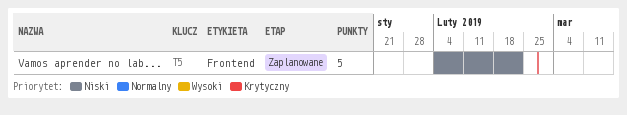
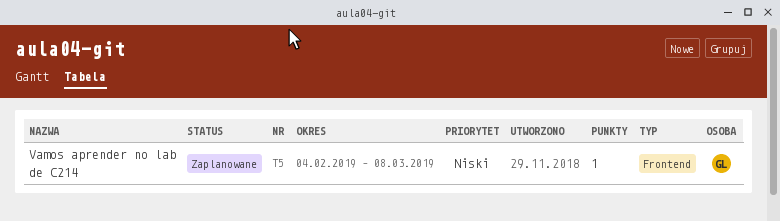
T5, estimate: 5 -> 1
T5, due: Feb 22 -> Mar 8

